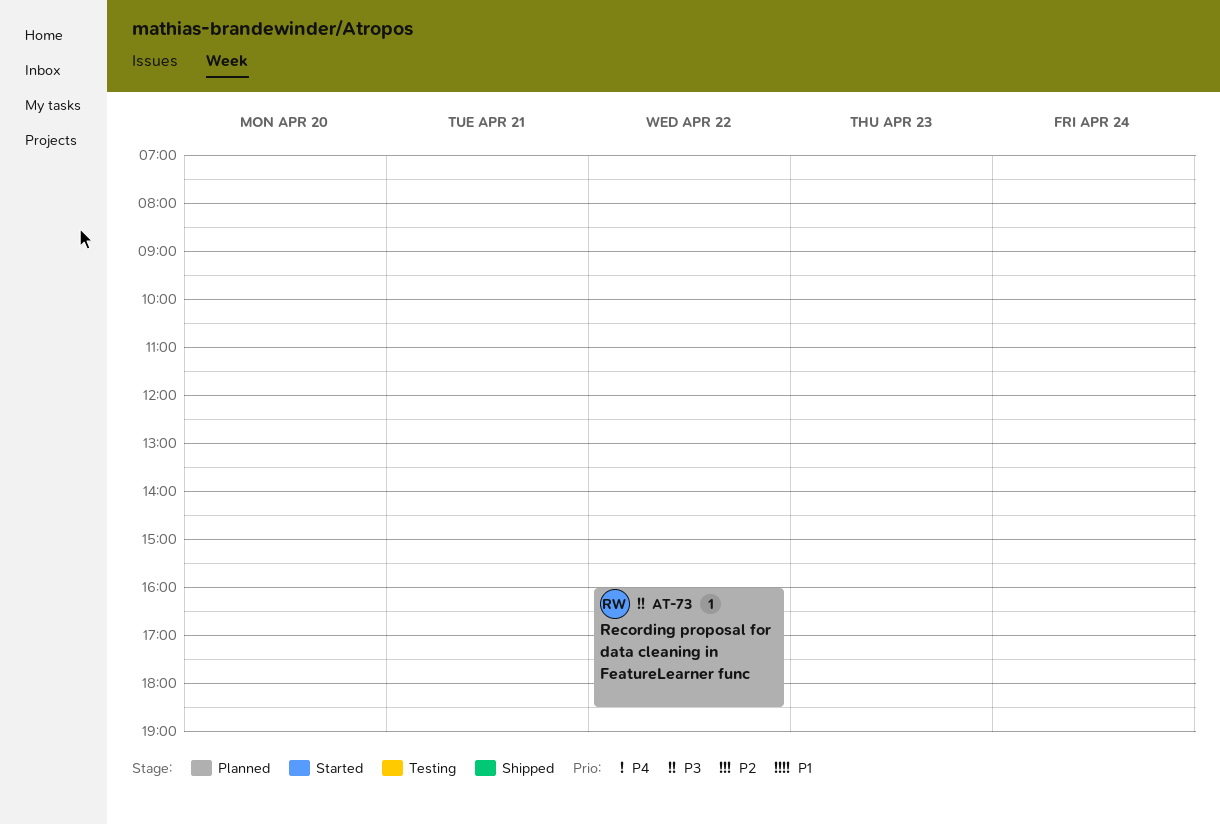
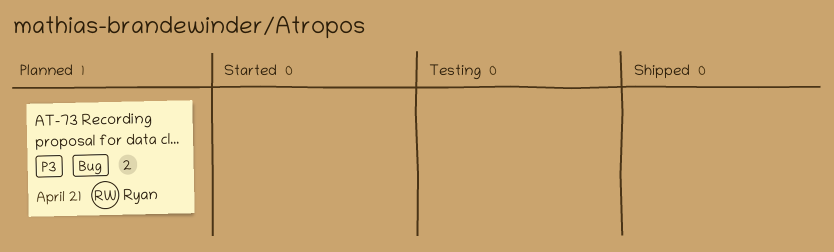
AT-73, estimate: 1 -> 2
AT-73, day: Apr 22 -> Apr 21

